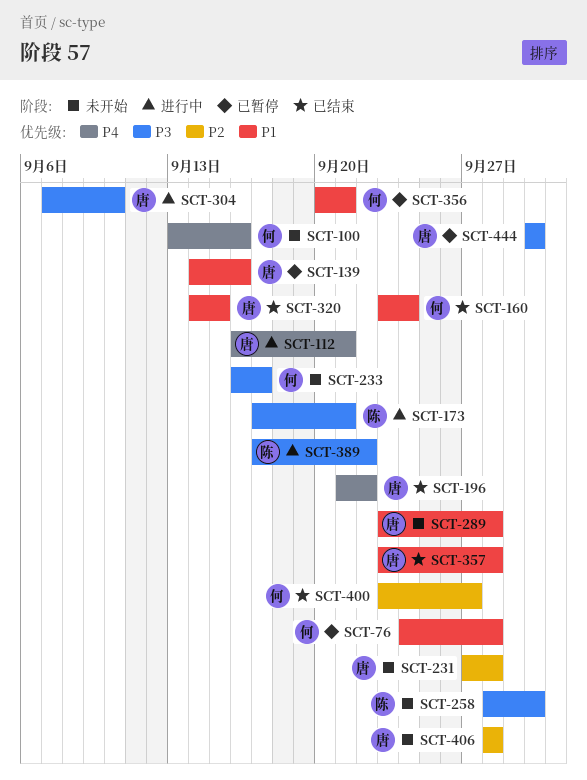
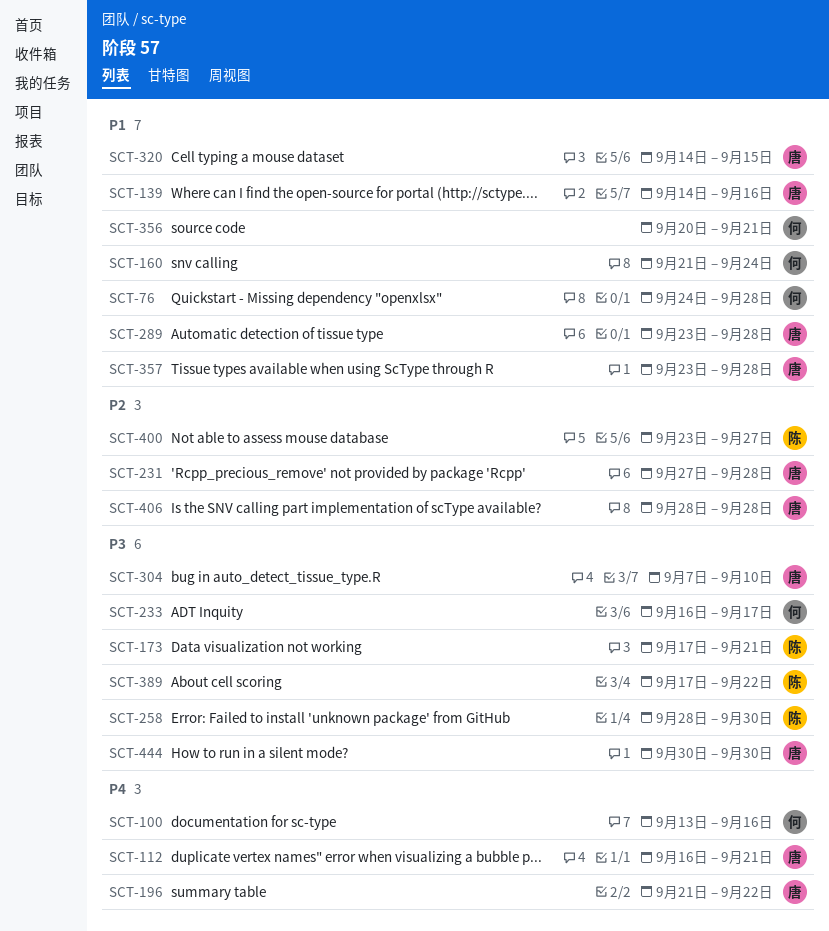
SCT-160, start: Sep 23 -> Sep 21
SCT-400, owner: 何 -> 陈

